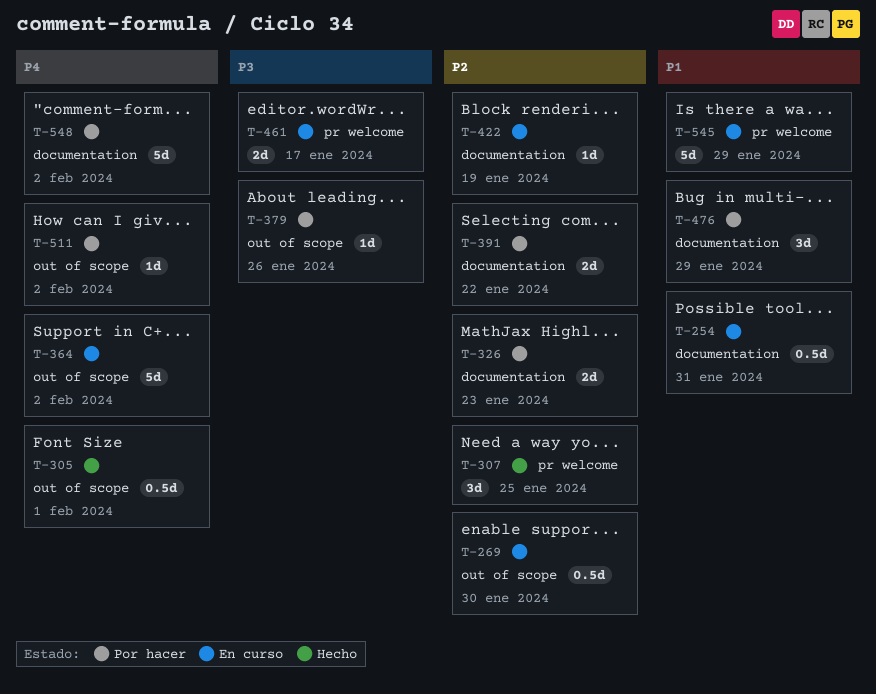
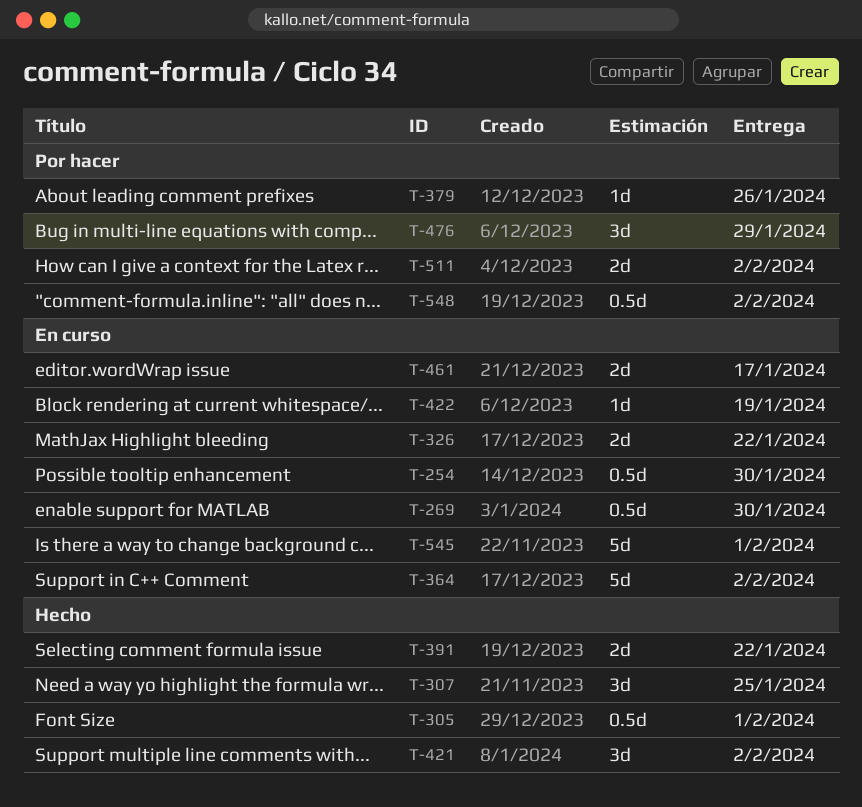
T-254, due: Jan 31 -> Jan 30
T-326, status: Por hacer -> En curso
T-326, due: Jan 23 -> Jan 22
T-391, status: Por hacer -> Hecho
T-421: none -> present
T-511, estimate: 1d -> 2d
T-545, due: Jan 29 -> Feb 1
T-548, estimate: 5d -> 0.5d

